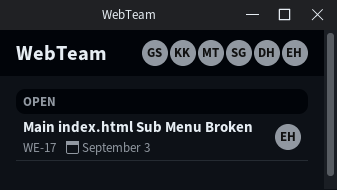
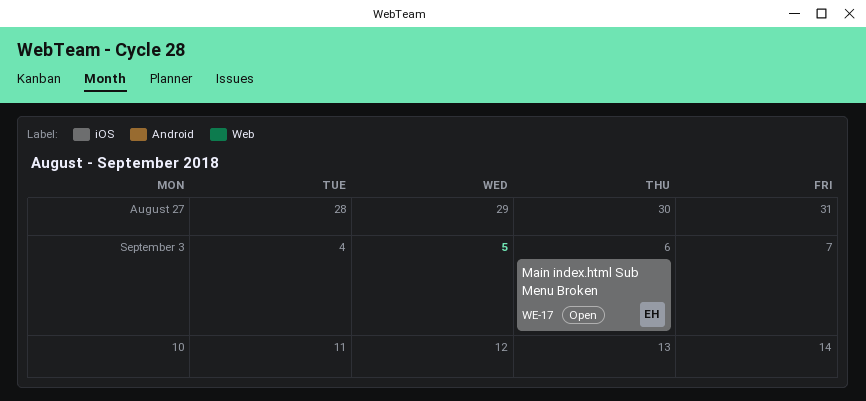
WE-17, due: Sep 3 -> Sep 6

